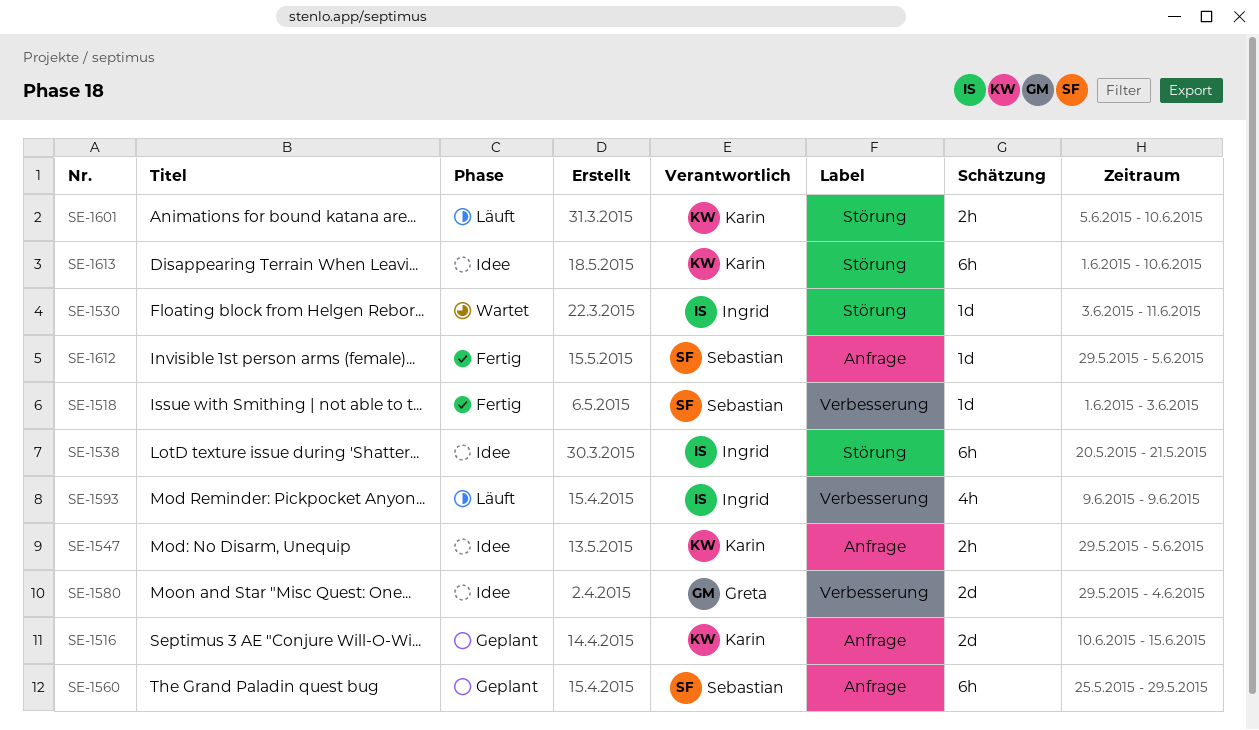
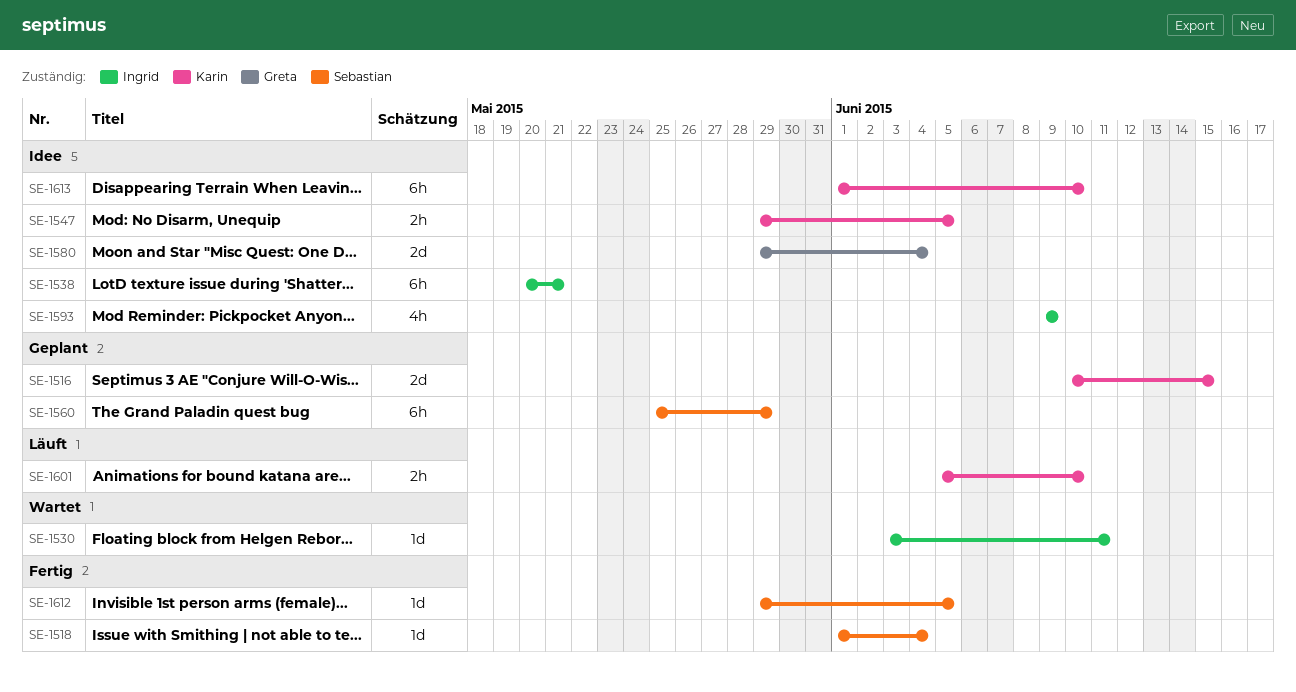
SE-1518, due: Jun 3 -> Jun 4
SE-1593, status: Läuft -> Idee

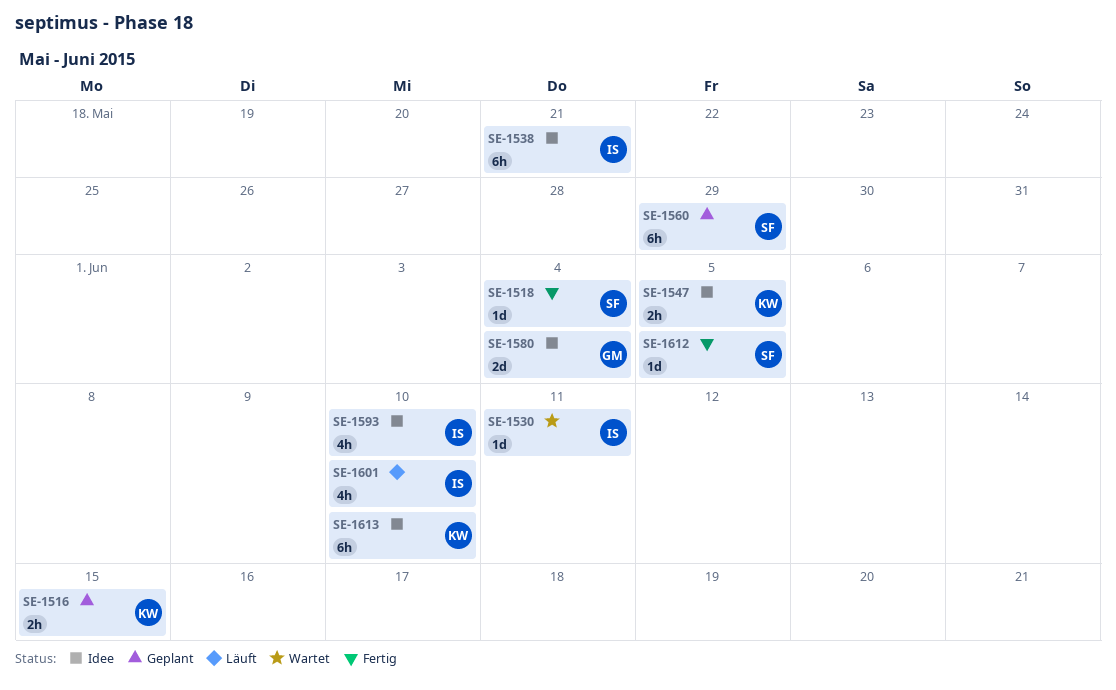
SE-1516, estimate: 2d -> 2h
SE-1593, due: Jun 9 -> Jun 10
SE-1601, owner: Karin -> Ingrid
SE-1601, estimate: 2h -> 4h

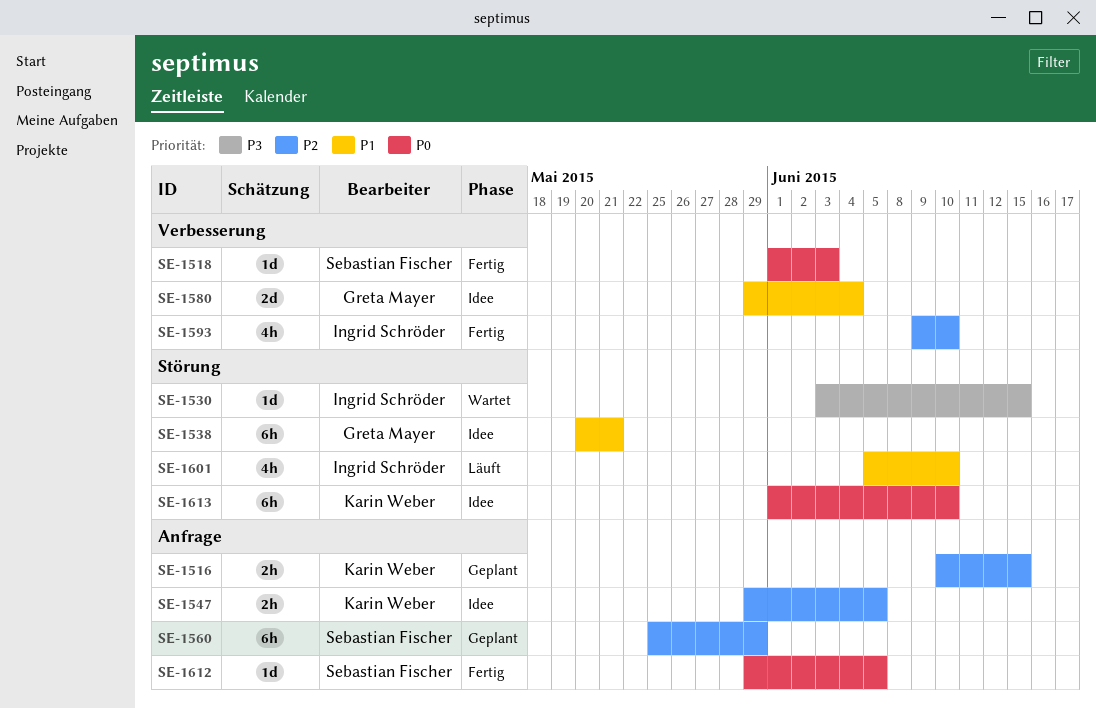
SE-1518, due: Jun 4 -> Jun 3
SE-1530, due: Jun 11 -> Jun 15
SE-1538, owner: Ingrid Schröder -> Greta Mayer
SE-1593, status: Idee -> Fertig

